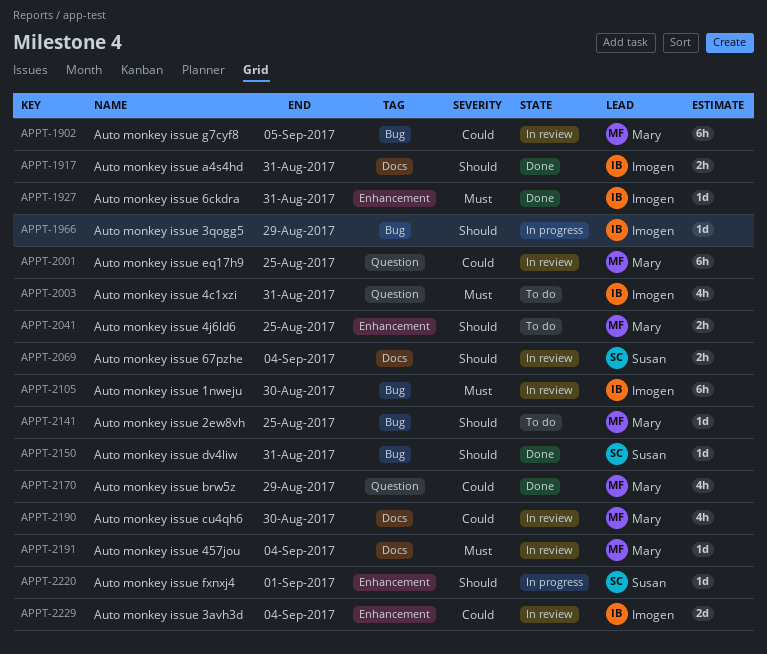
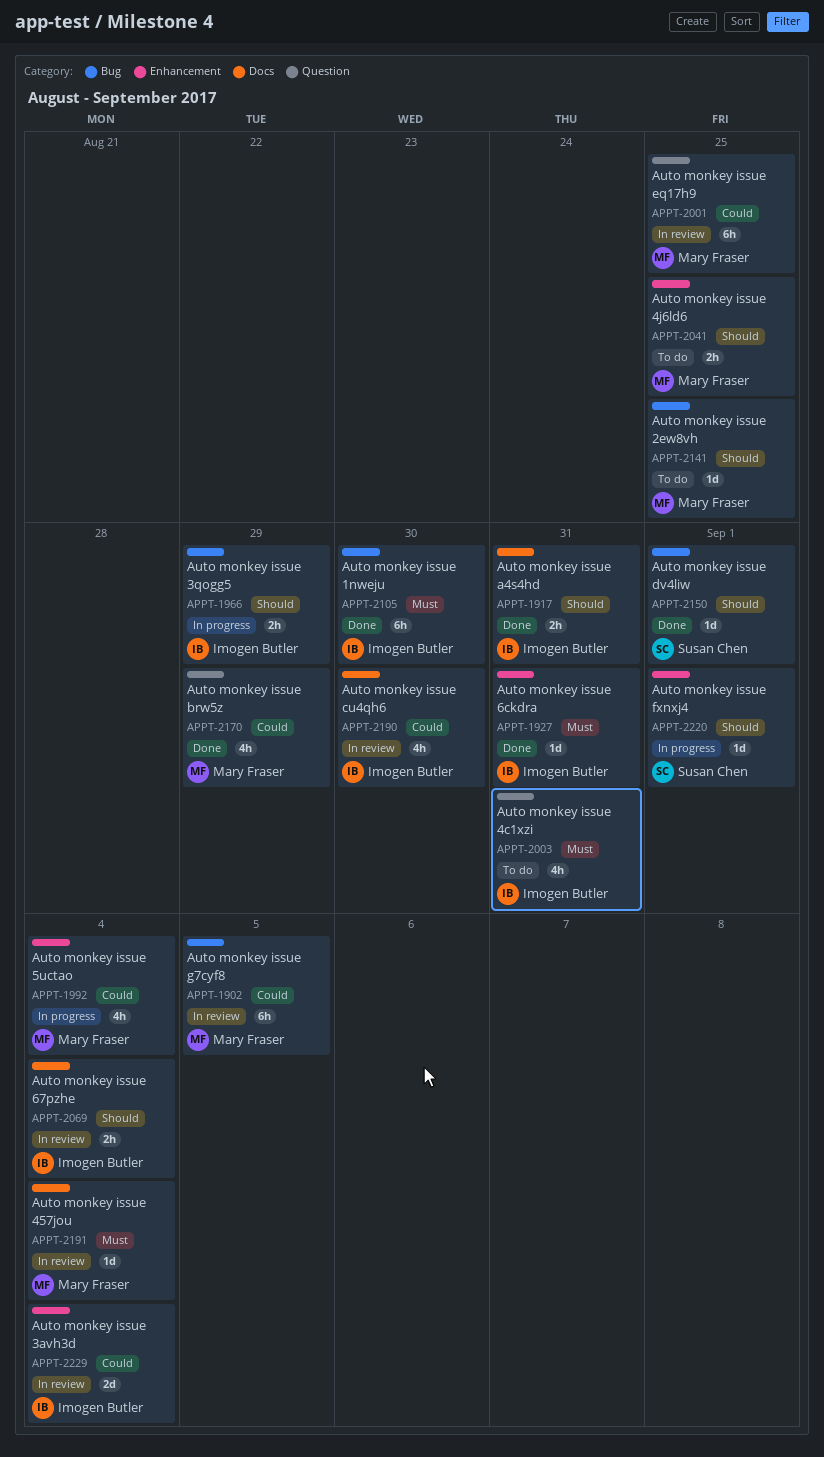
APPT-1966, estimate: 1d -> 2h
APPT-1992: none -> present
APPT-2069, owner: Susan Chen -> Imogen Butler
APPT-2105, status: In review -> Done
APPT-2150, due: Aug 31 -> Sep 1
APPT-2190, owner: Mary Fraser -> Imogen Butler

